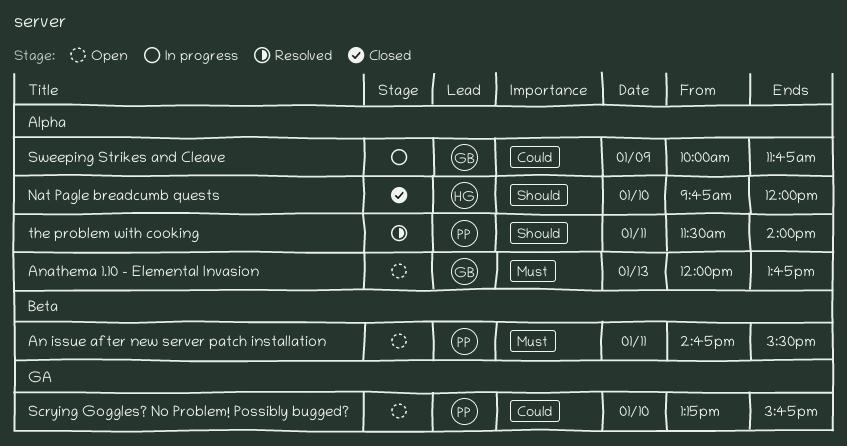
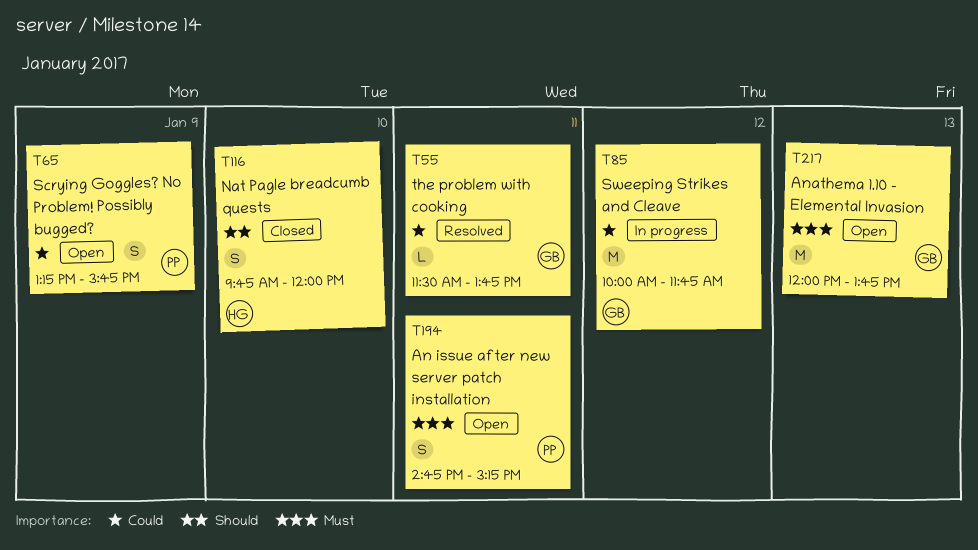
An issue after new server patch installation, ends: 15:30 -> 15:15
Scrying Goggles? No Problem! Possibly bugged?, day: Jan 10 -> Jan 9
Sweeping Strikes and Cleave, day: Jan 9 -> Jan 12
the problem with cooking, owner: PP -> GB
the problem with cooking, priority: Should -> Could
the problem with cooking, ends: 14:00 -> 13:45

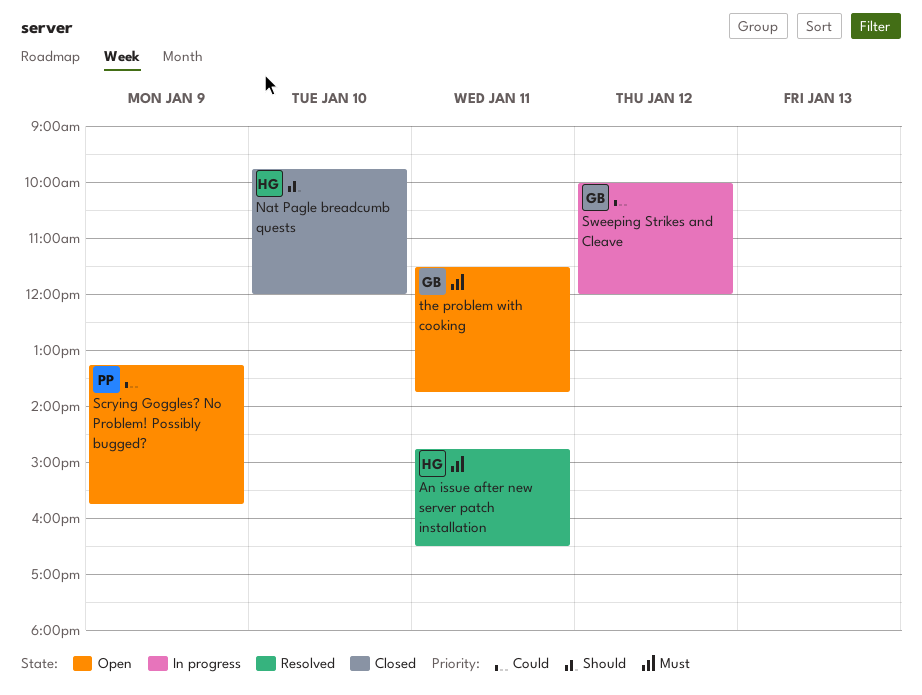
An issue after new server patch installation, status: Open -> Resolved
An issue after new server patch installation, owner: PP -> HG
An issue after new server patch installation, ends: 15:15 -> 16:30
Anathema 1.10 - Elemental Invasion: present -> none
Sweeping Strikes and Cleave, ends: 11:45 -> 12:00
the problem with cooking, status: Resolved -> Open
the problem with cooking, priority: Could -> Must

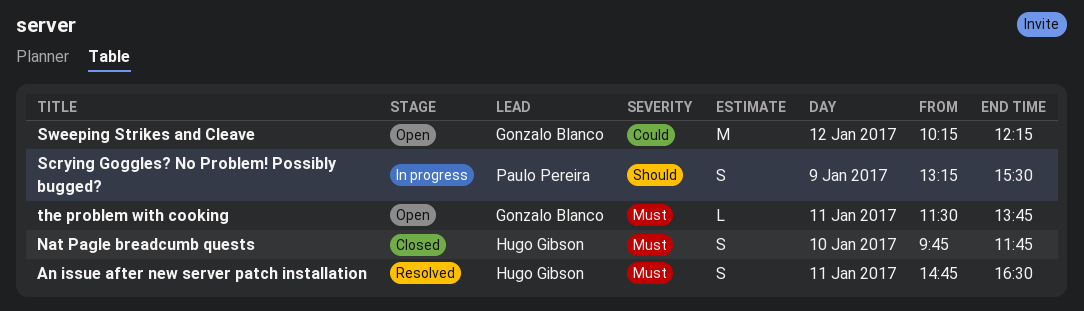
Nat Pagle breadcumb quests, priority: Should -> Must
Nat Pagle breadcumb quests, ends: 12:00 -> 11:45
Scrying Goggles? No Problem! Possibly bugged?, status: Open -> In progress
Scrying Goggles? No Problem! Possibly bugged?, priority: Could -> Should
Scrying Goggles? No Problem! Possibly bugged?, ends: 15:45 -> 15:30
Sweeping Strikes and Cleave, status: In progress -> Open
Sweeping Strikes and Cleave, begins: 10:00 -> 10:15
Sweeping Strikes and Cleave, ends: 12:00 -> 12:15

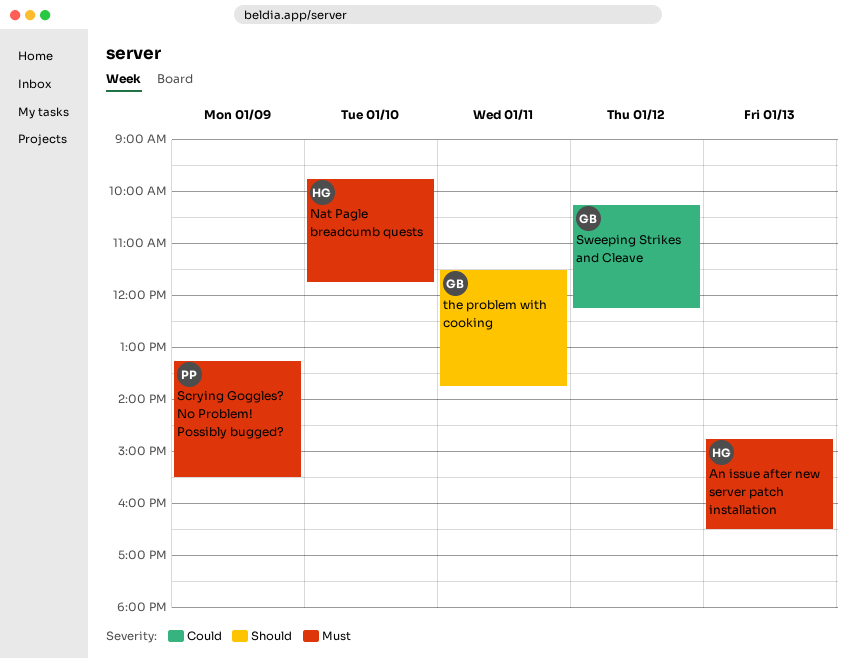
An issue after new server patch installation, day: Jan 11 -> Jan 13
Scrying Goggles? No Problem! Possibly bugged?, priority: Should -> Must
the problem with cooking, priority: Must -> Should

